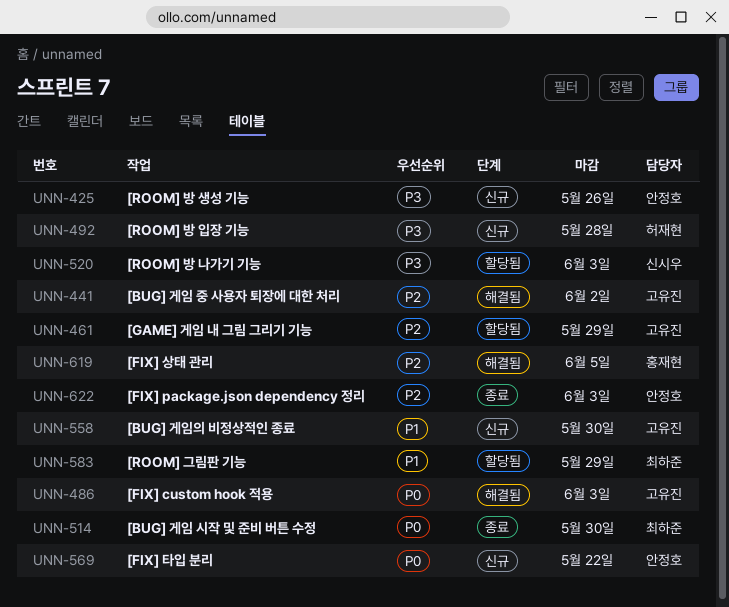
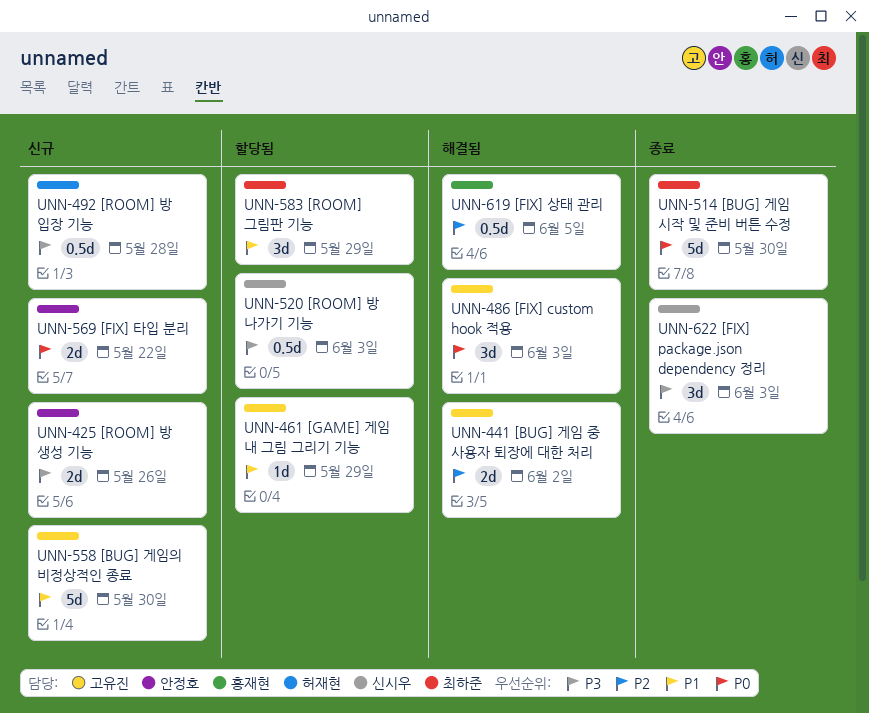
UNN-461, priority: P2 -> P1
UNN-622, owner: 안정호 -> 신시우
UNN-622, priority: P2 -> P3

